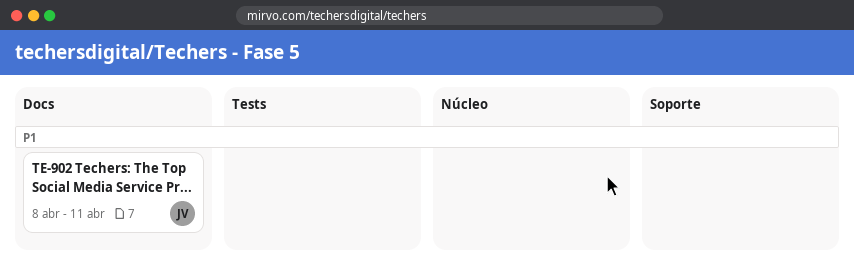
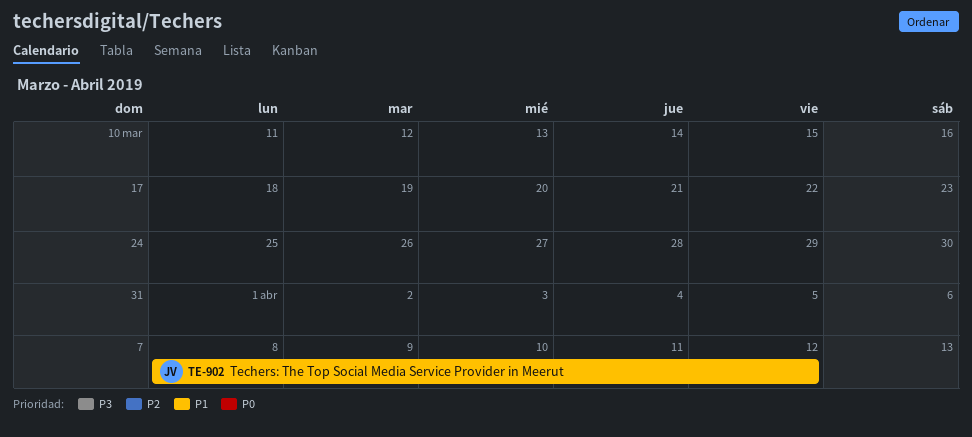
TE-902, due: Apr 11 -> Apr 12

